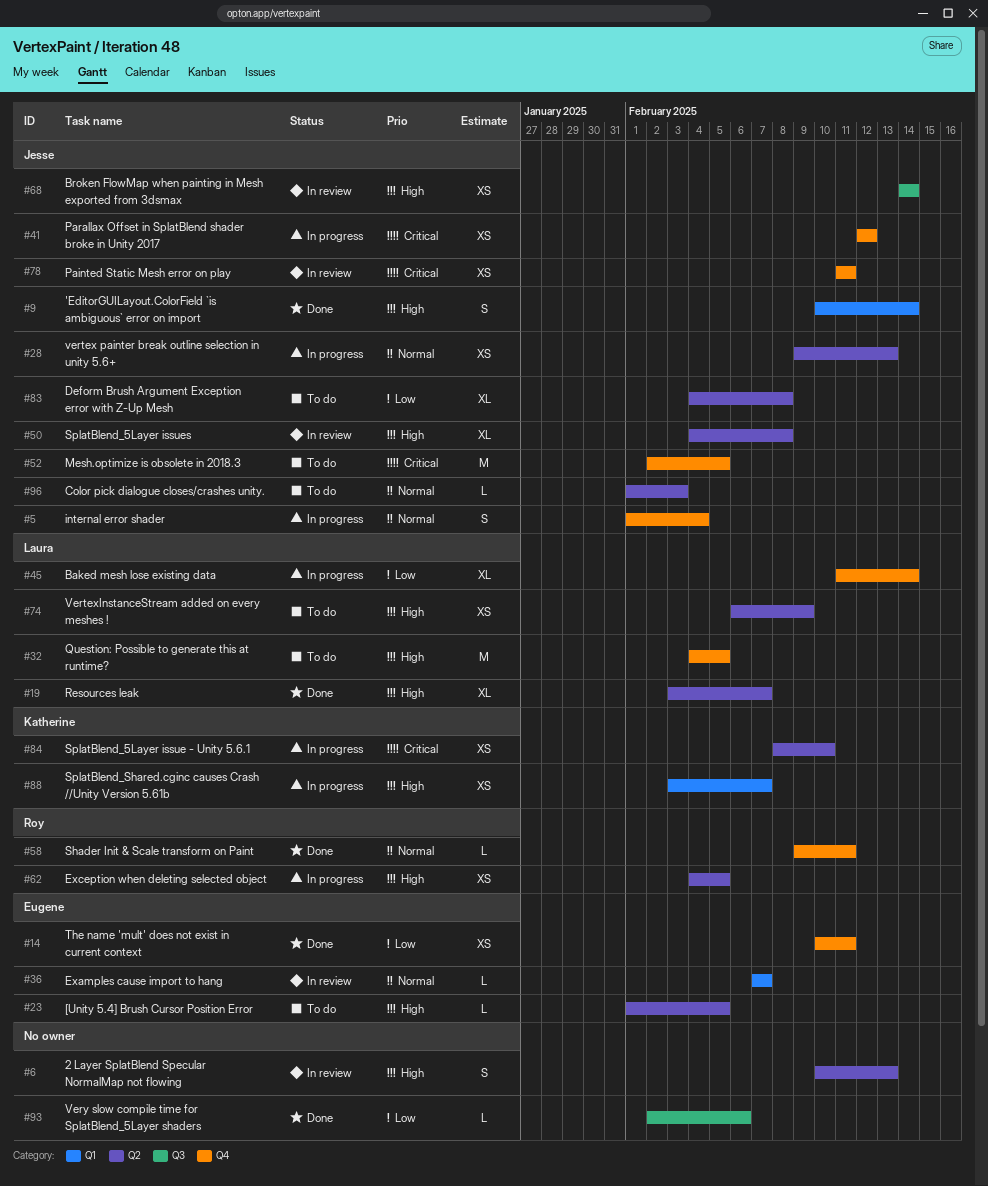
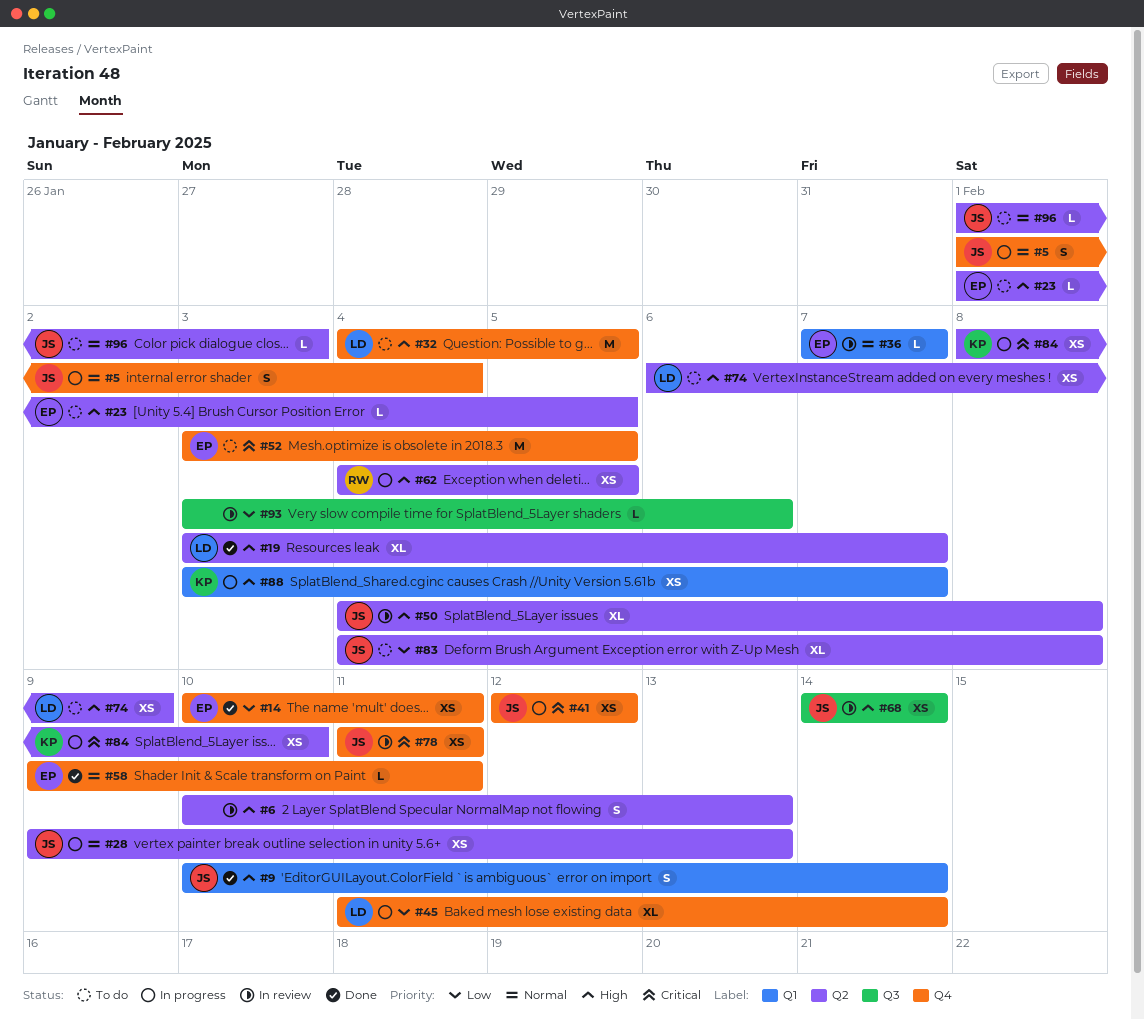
#52, owner: Jesse -> Eugene
#52, start: Feb 2 -> Feb 3
#58, owner: Roy -> Eugene
#93, status: Done -> In review
#93, start: Feb 2 -> Feb 3

